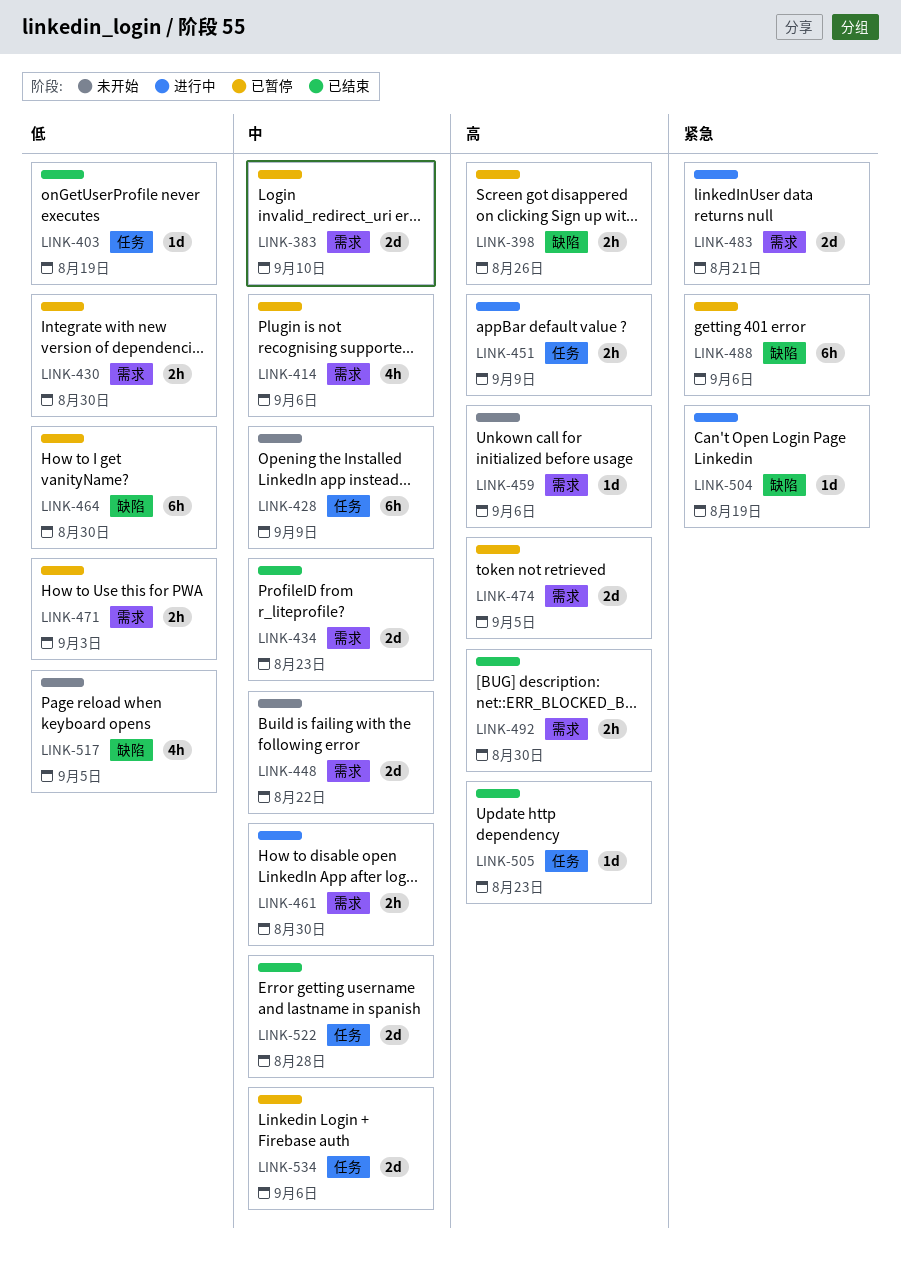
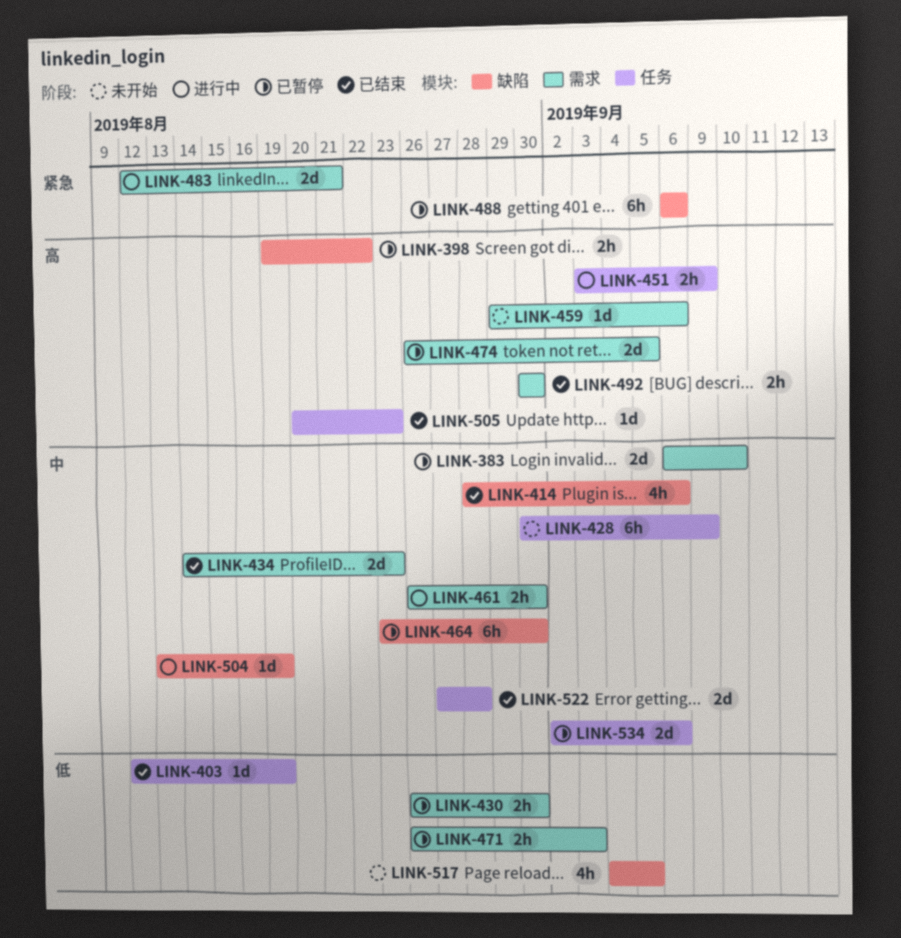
LINK-398, due: Aug 26 -> Aug 22
LINK-414, status: 已暂停 -> 已结束
LINK-414, label: 需求 -> 缺陷
LINK-448: present -> none
LINK-464, priority: 低 -> 中
LINK-504, priority: 紧急 -> 中

